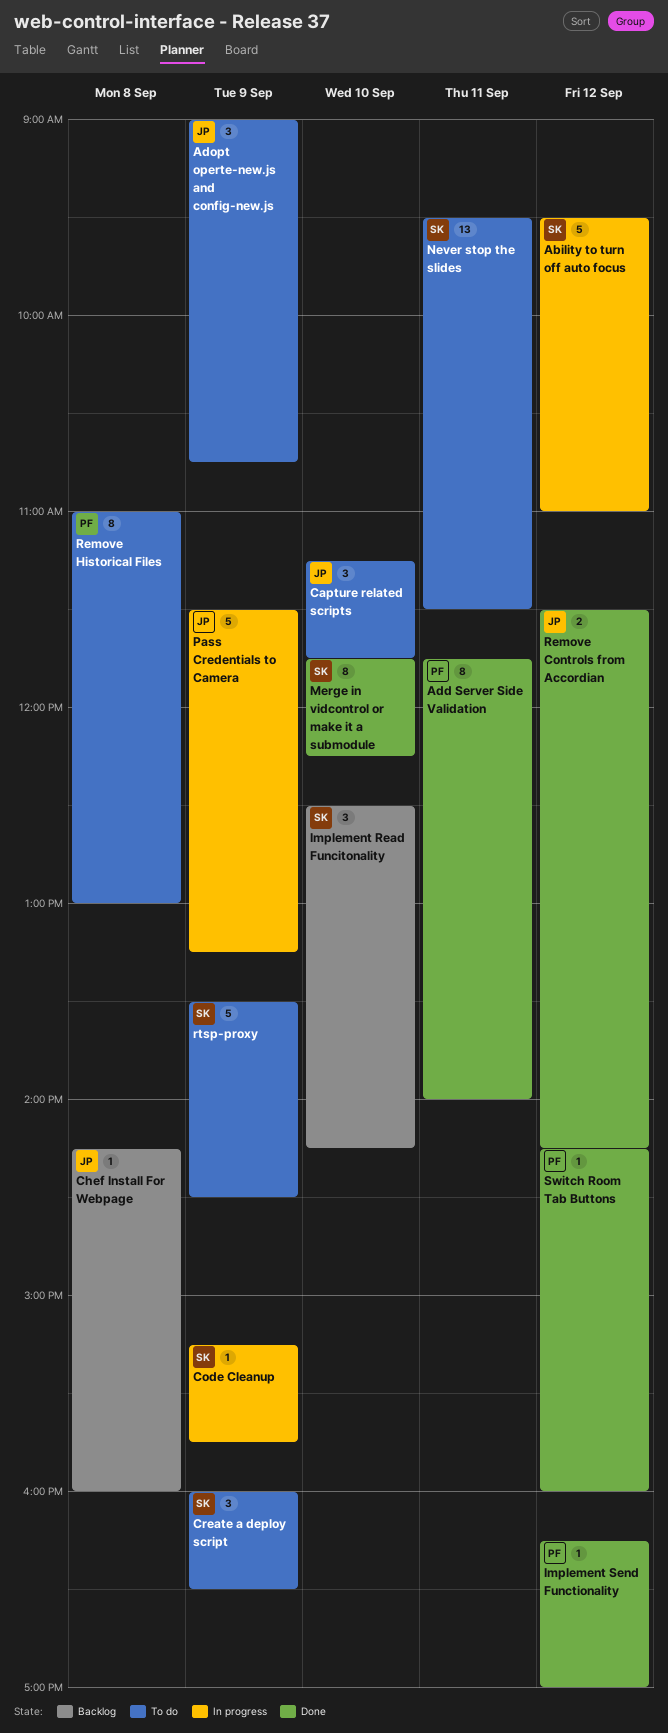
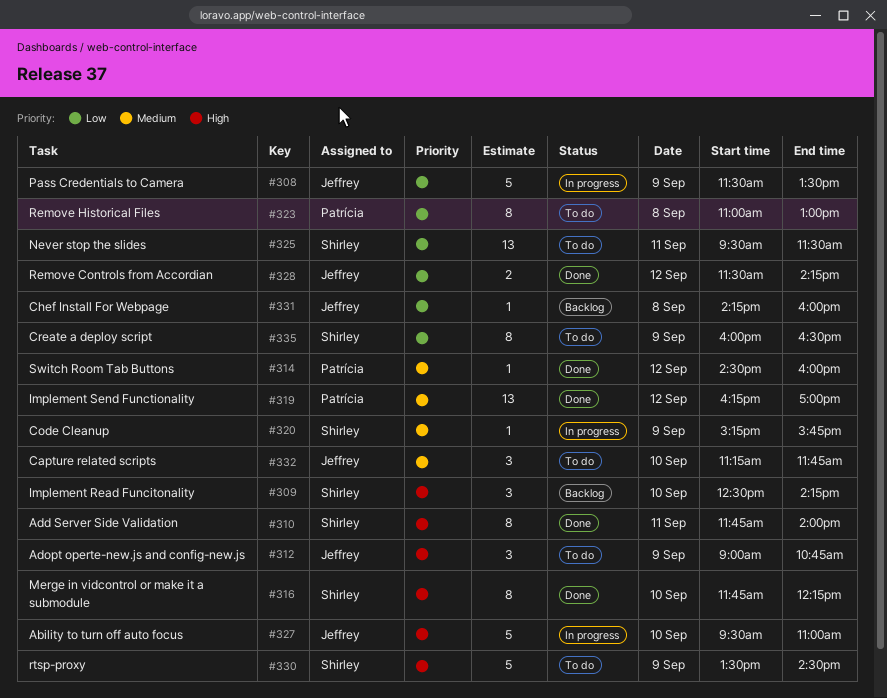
Ability to turn off auto focus, owner: Shirley -> Jeffrey
Ability to turn off auto focus, day: Sep 12 -> Sep 10
Add Server Side Validation, owner: Patrícia -> Shirley
Create a deploy script, estimate: 3 -> 8
Implement Send Functionality, estimate: 1 -> 13
Pass Credentials to Camera, ends: 13:15 -> 13:30
Switch Room Tab Buttons, begins: 14:15 -> 14:30

